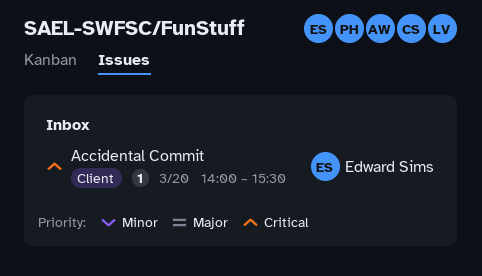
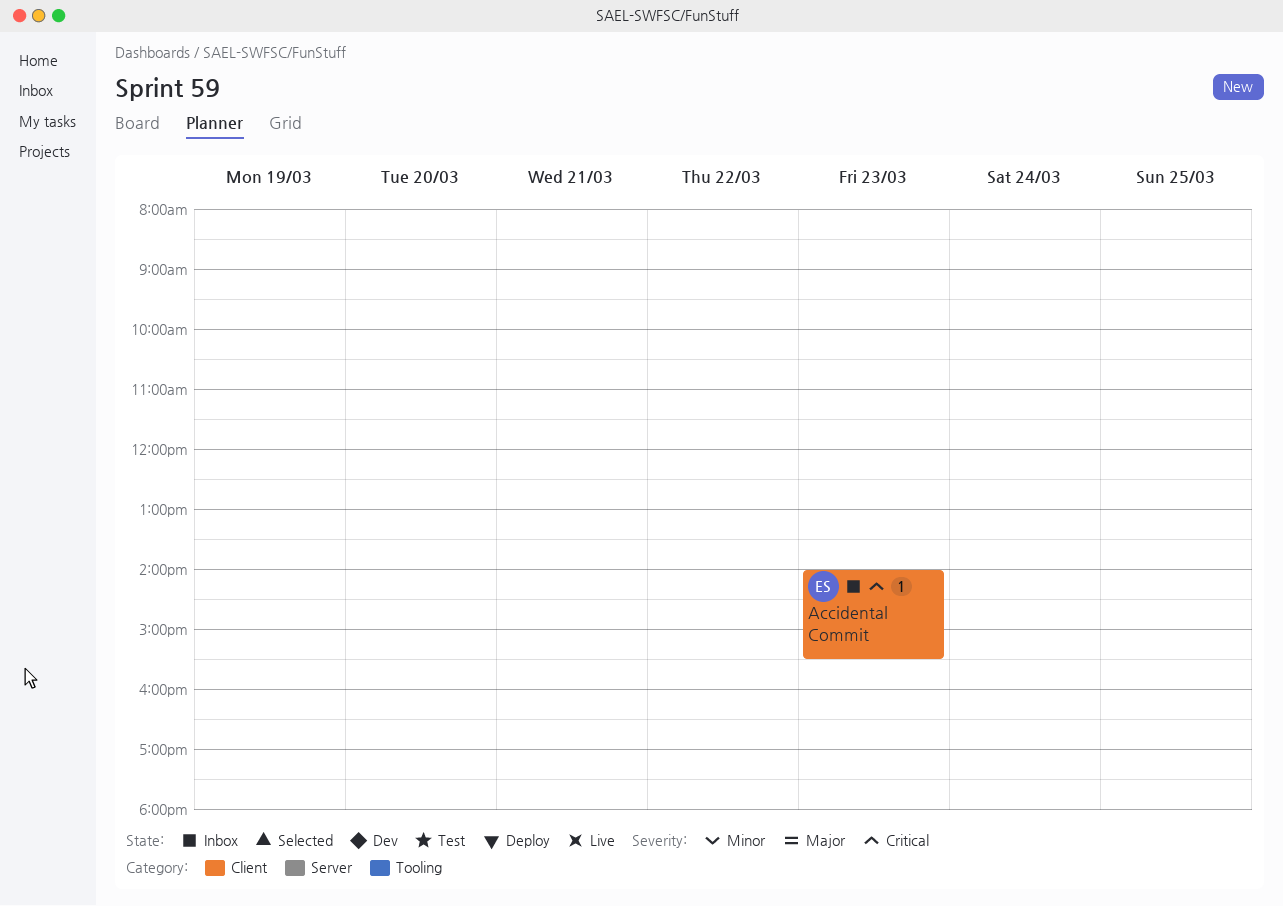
Accidental Commit, day: Mar 20 -> Mar 23

